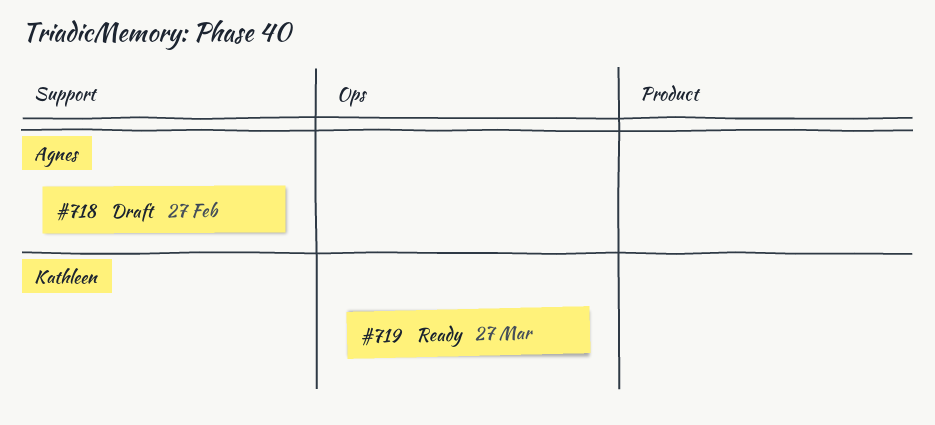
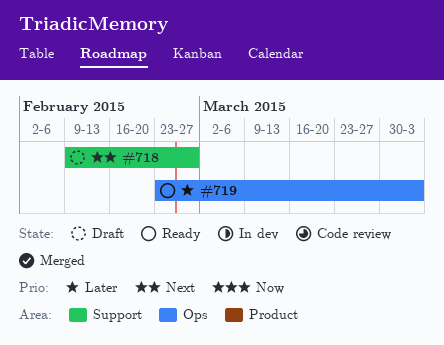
#719, due: Mar 27 -> Apr 3

